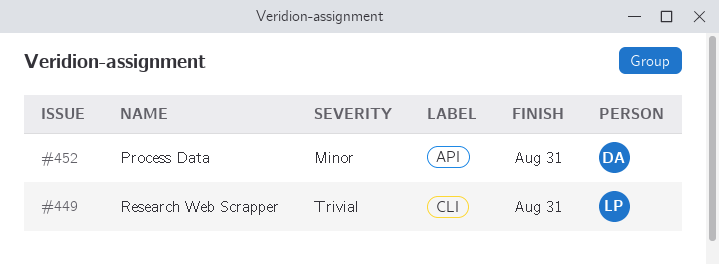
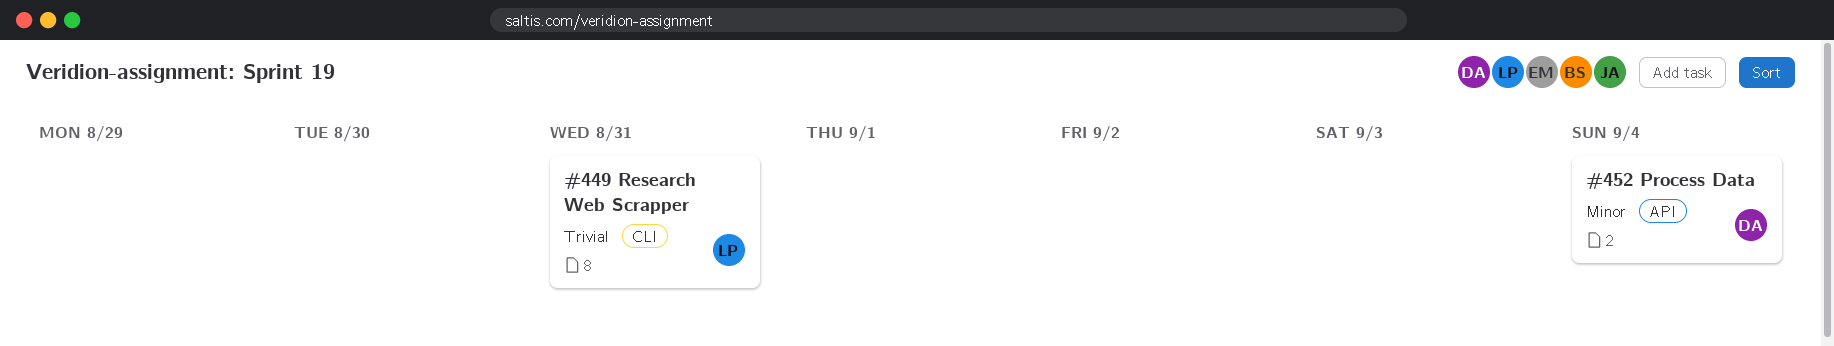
#452, due: Aug 31 -> Sep 4

